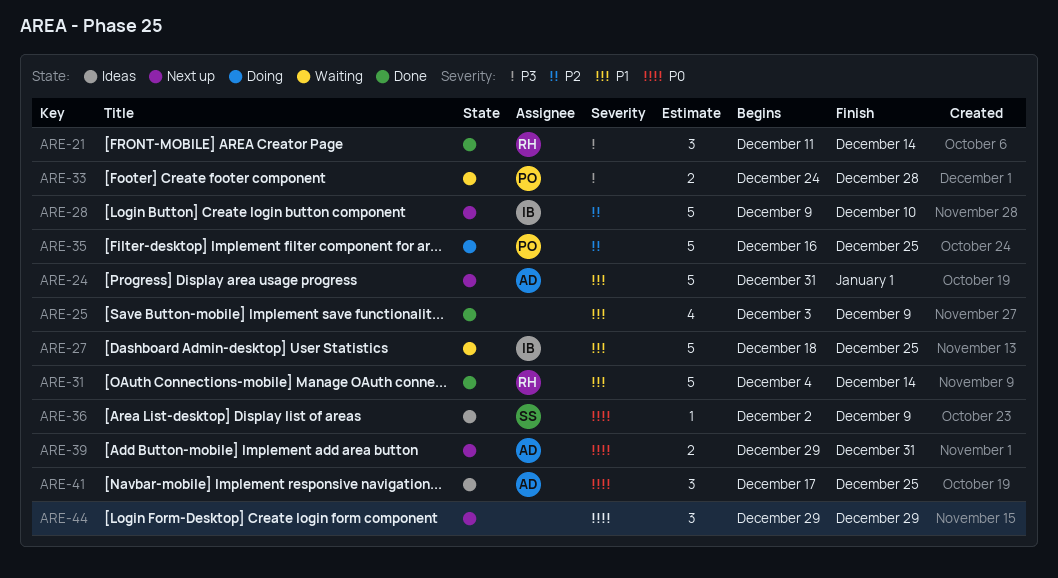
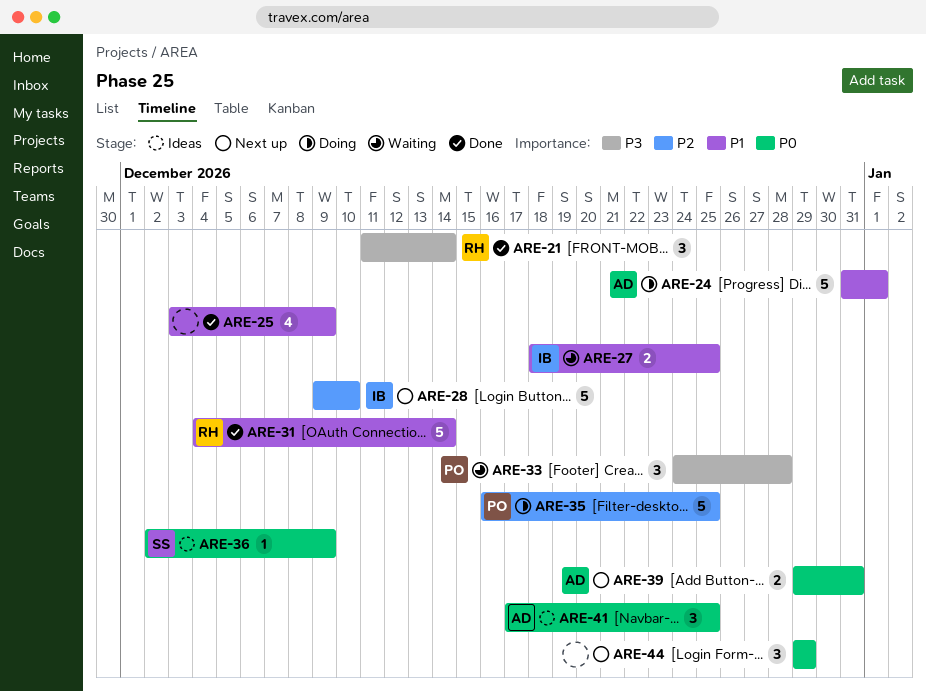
ARE-24, status: Next up -> Doing
ARE-27, estimate: 5 -> 2
ARE-33, estimate: 2 -> 3

